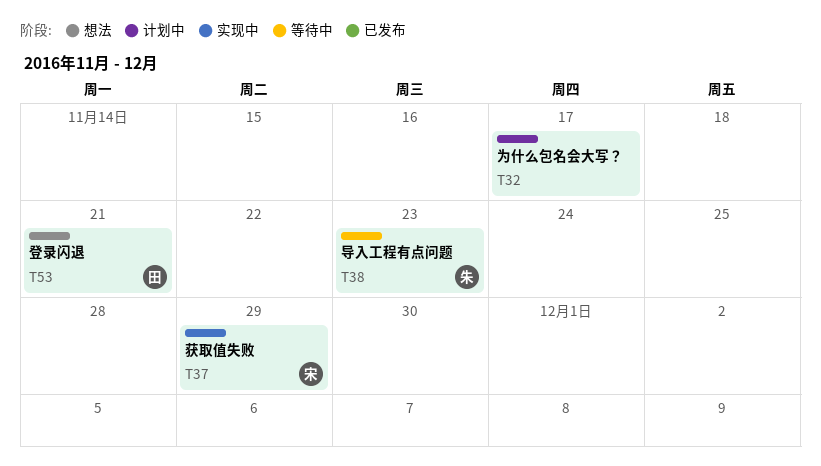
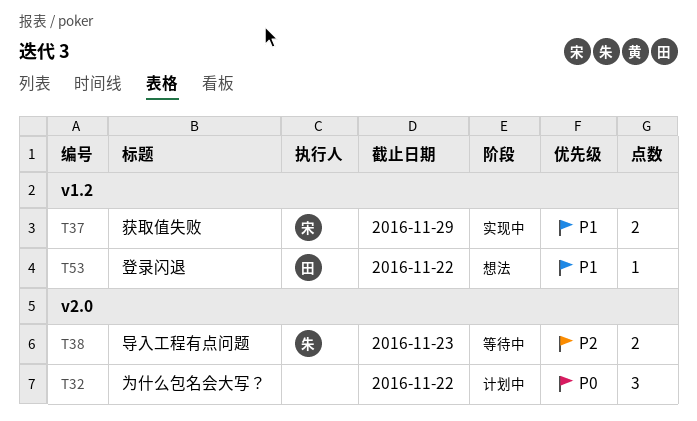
T32, due: Nov 17 -> Nov 22
T53, due: Nov 21 -> Nov 22

